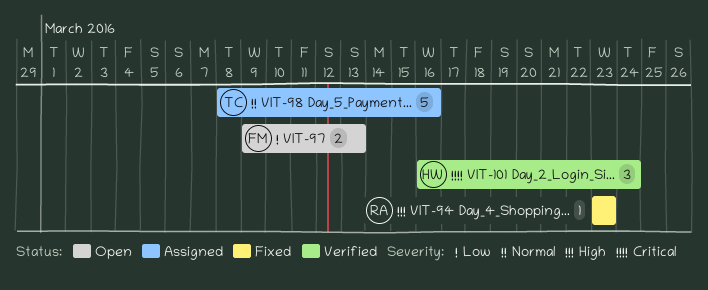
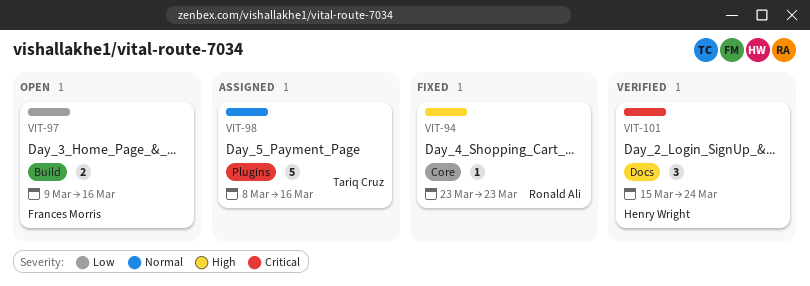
VIT-97, due: Mar 13 -> Mar 16
VIT-101, start: Mar 16 -> Mar 15

